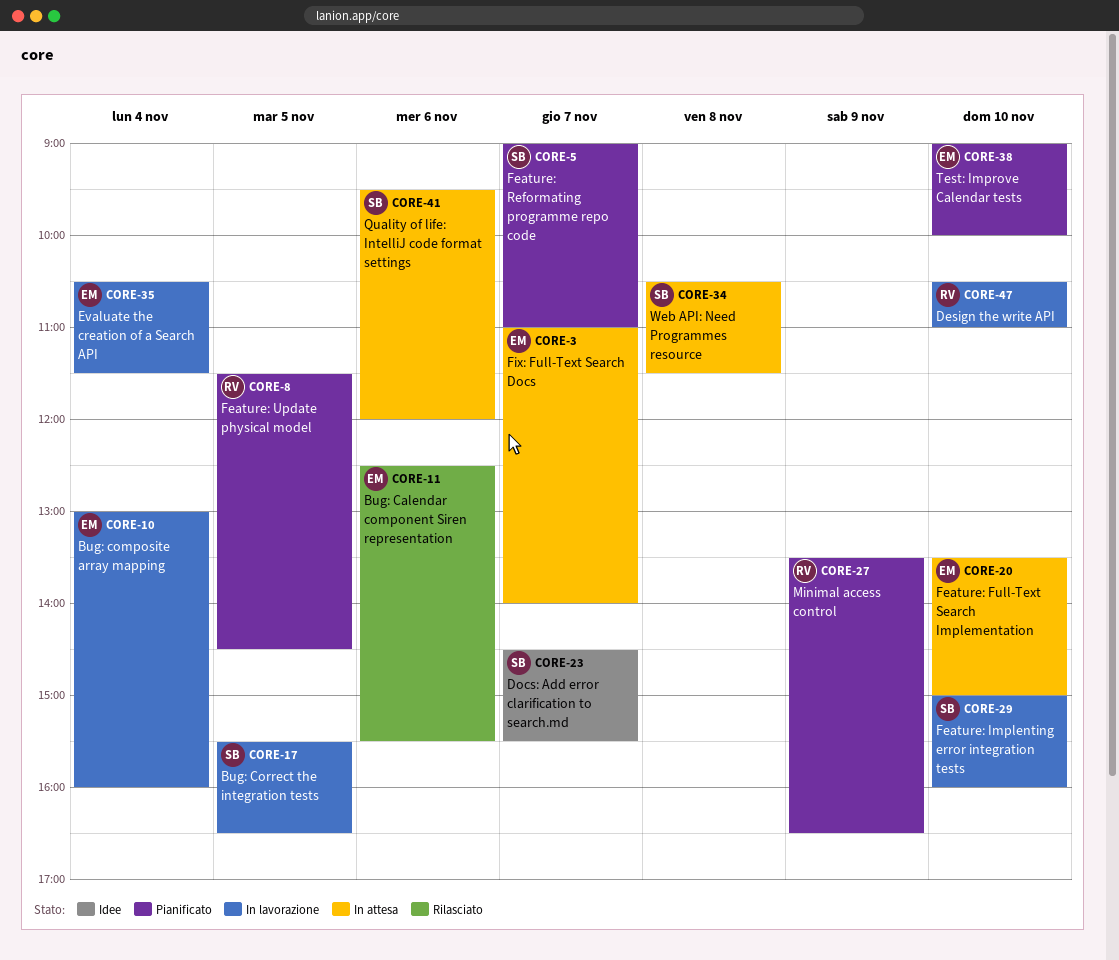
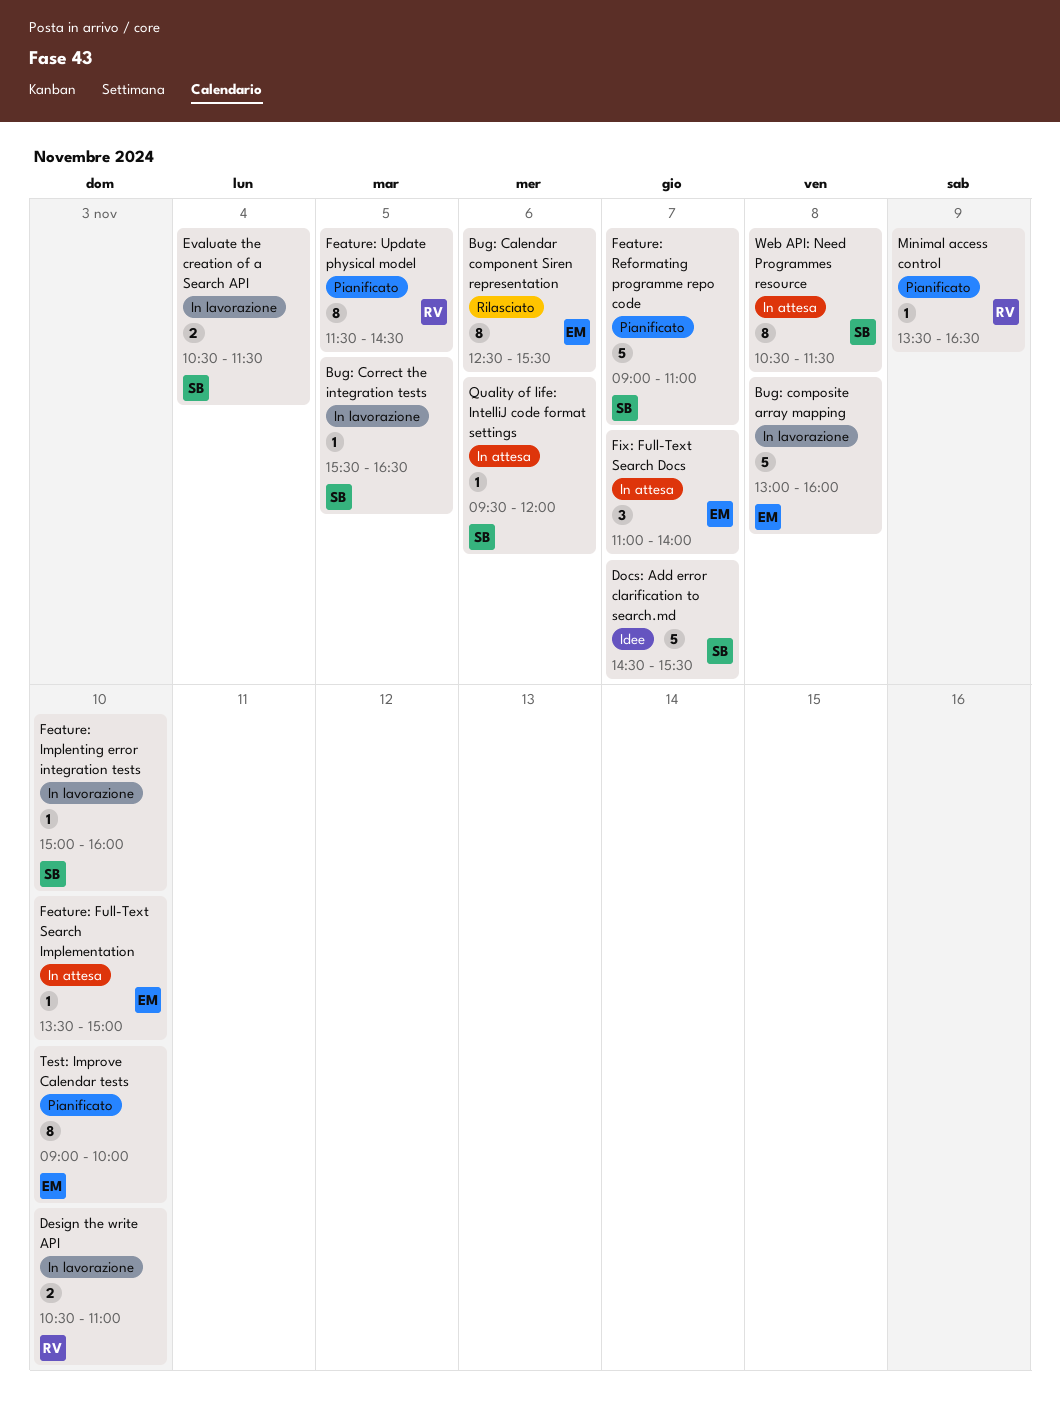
Bug: composite array mapping, day: Nov 4 -> Nov 8
Evaluate the creation of a Search API, owner: EM -> SB

